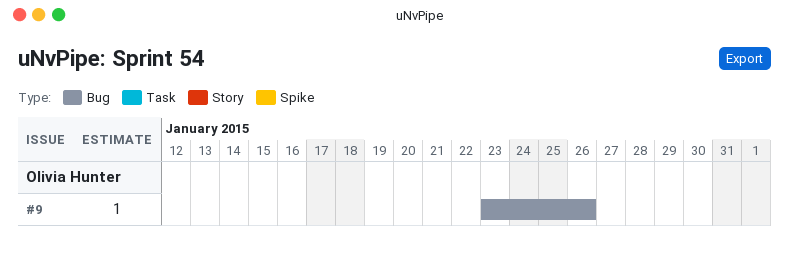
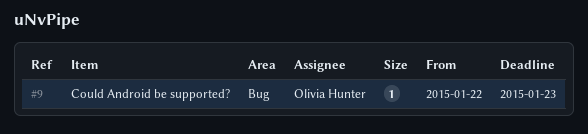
#9, start: Jan 23 -> Jan 22
#9, due: Jan 26 -> Jan 23

